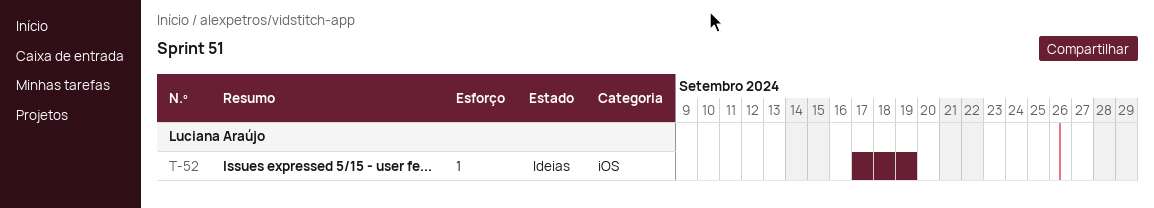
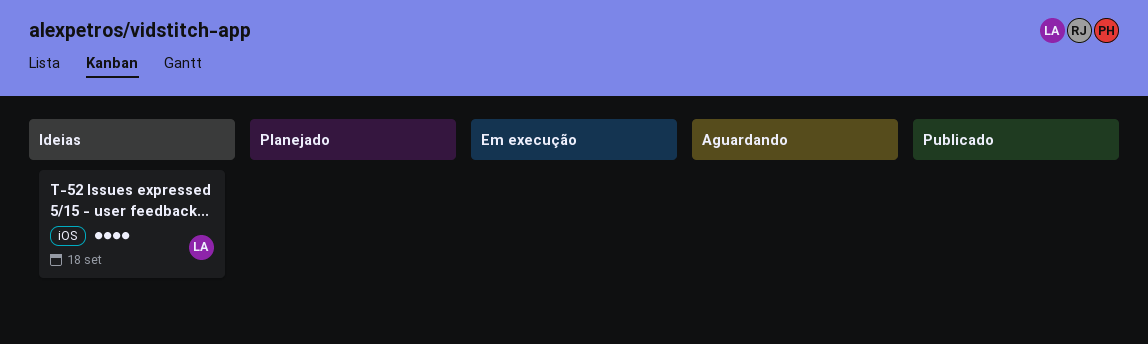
T-52, estimate: 1 -> 4
T-52, due: Sep 19 -> Sep 18

